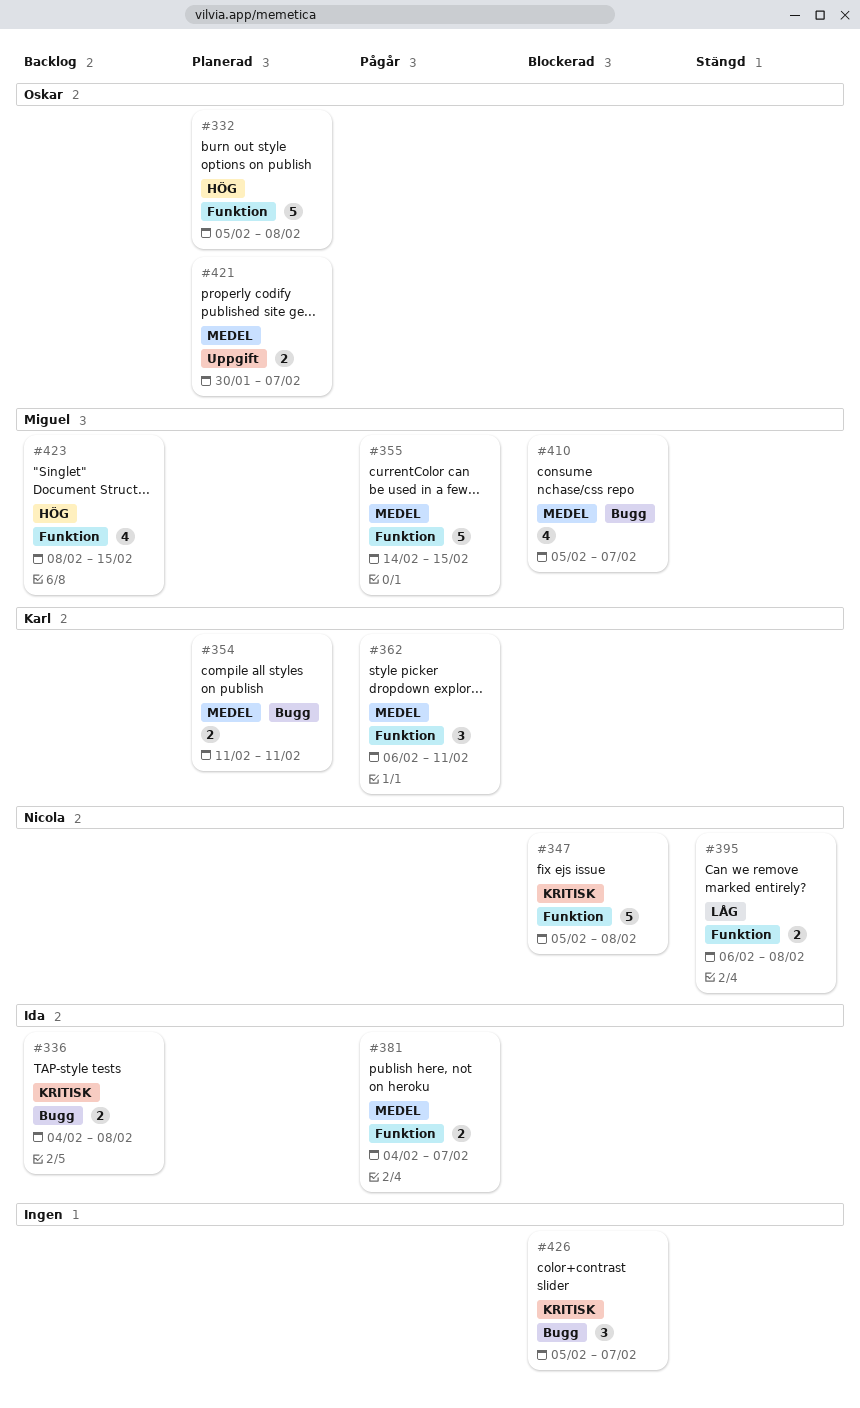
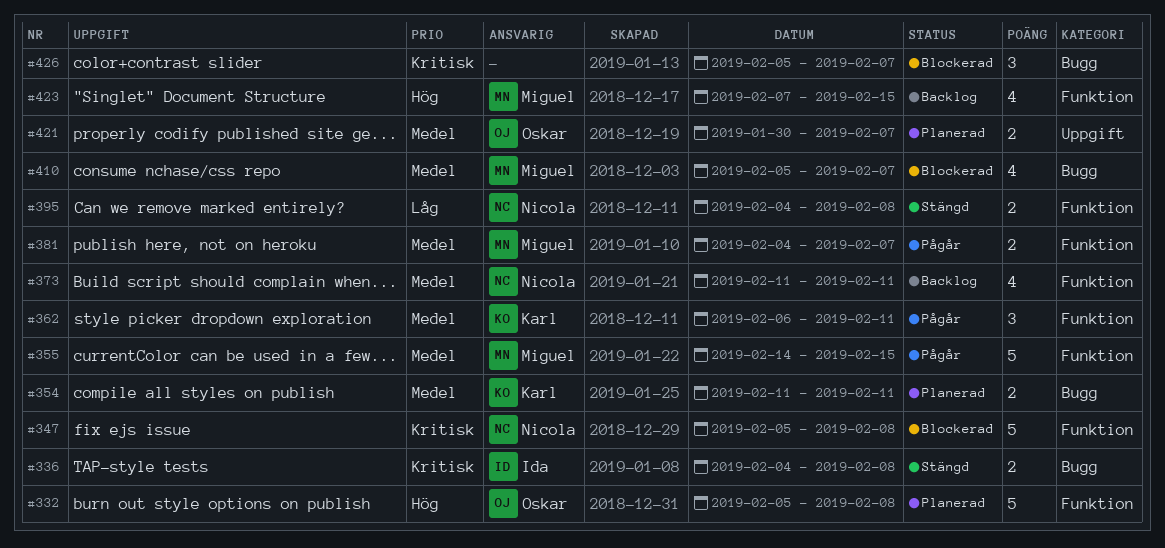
#336, status: Backlog -> Stängd
#373: none -> present
#381, owner: Ida -> Miguel
#395, start: Feb 6 -> Feb 4
#423, start: Feb 8 -> Feb 7

